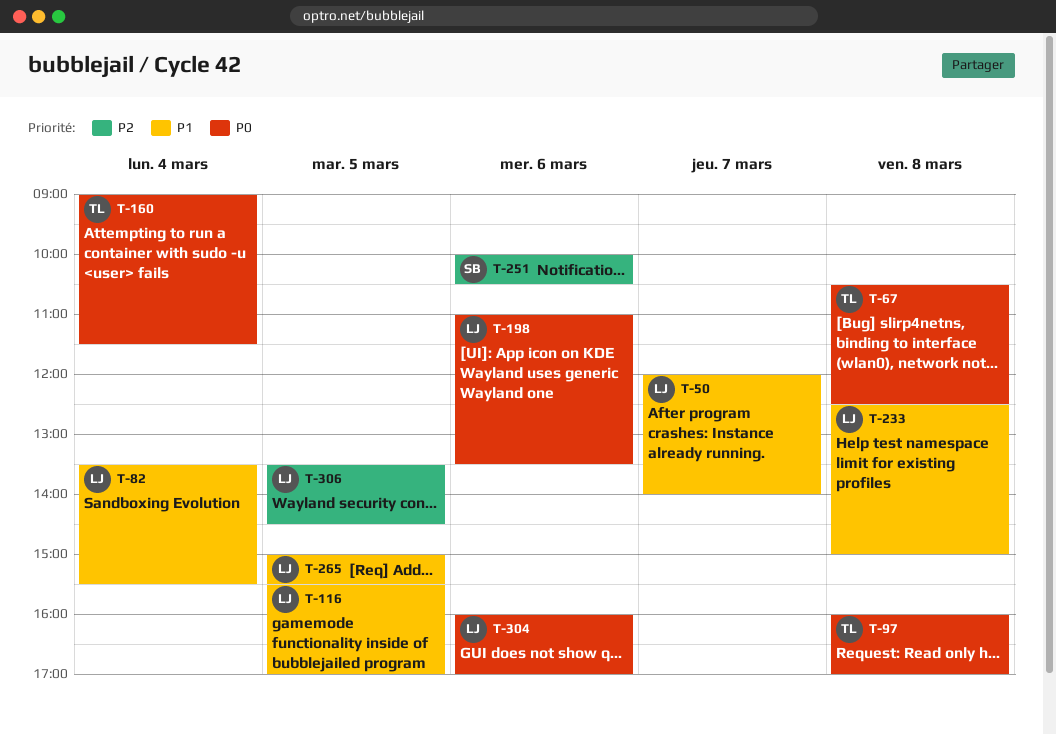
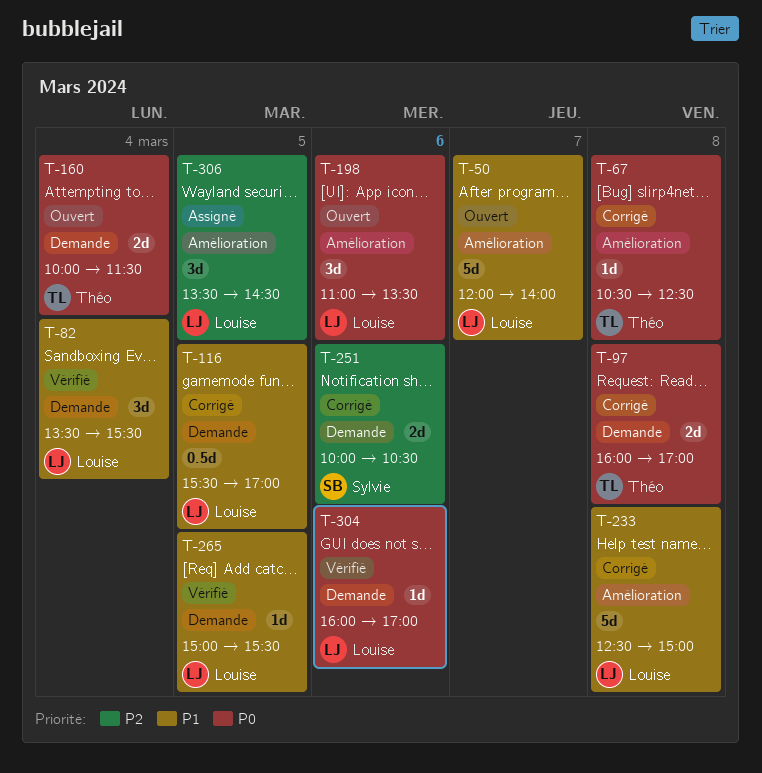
T-160, begins: 09:00 -> 10:00

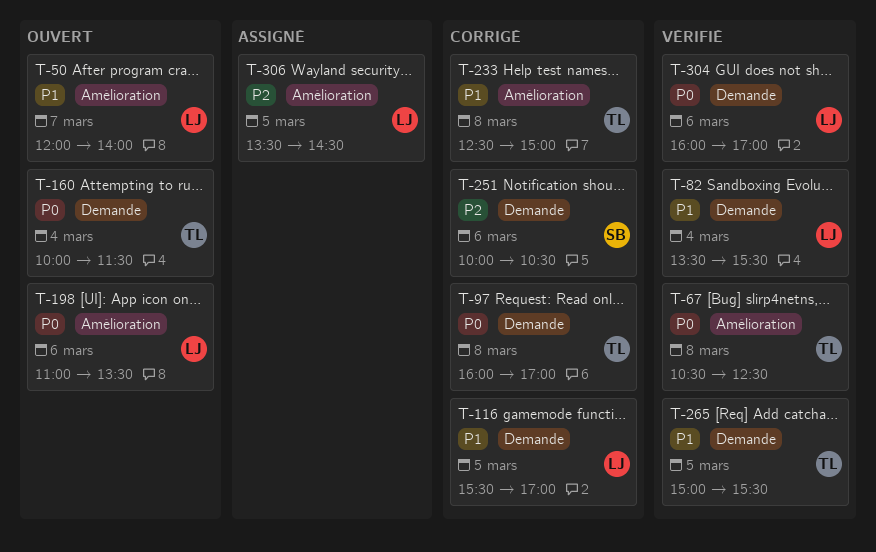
T-67, status: Corrigé -> Vérifié
T-233, owner: Louise -> Théo
T-265, owner: Louise -> Théo

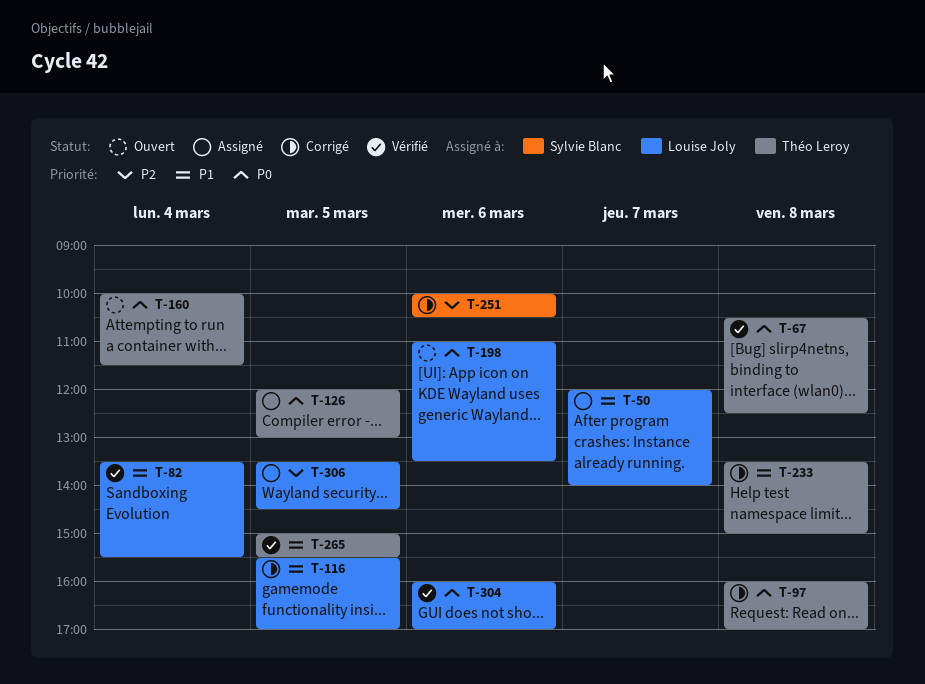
T-50, status: Ouvert -> Assigné
T-126: none -> present
T-233, begins: 12:30 -> 13:30

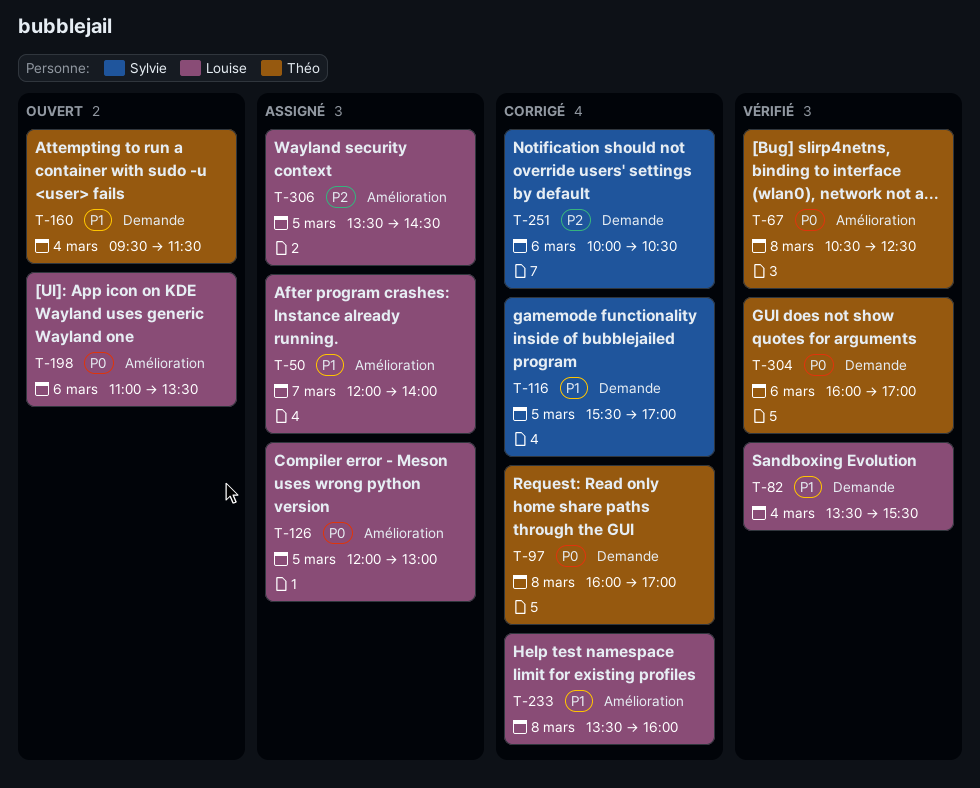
T-116, owner: Louise Joly -> Sylvie Blanc
T-126, owner: Théo Leroy -> Louise Joly
T-160, priority: P0 -> P1
T-160, begins: 10:00 -> 09:30
T-233, owner: Théo Leroy -> Louise Joly
T-233, ends: 15:00 -> 16:00
T-265: present -> none
T-304, owner: Louise Joly -> Théo Leroy

